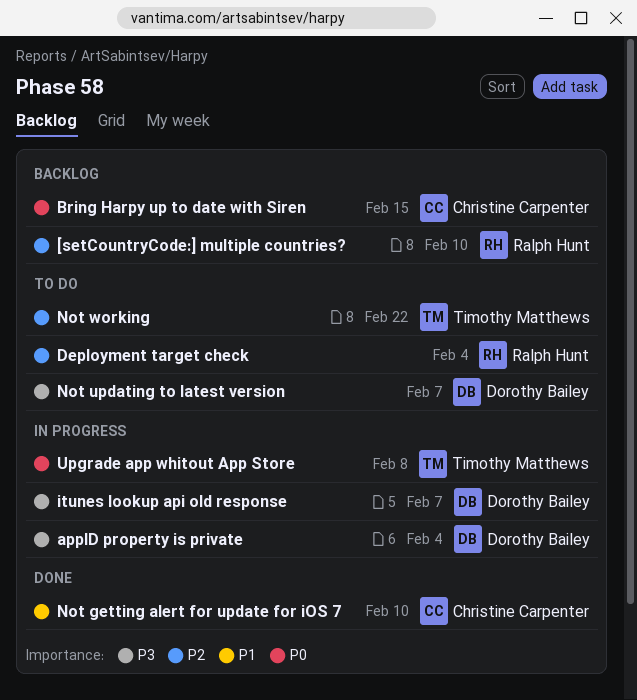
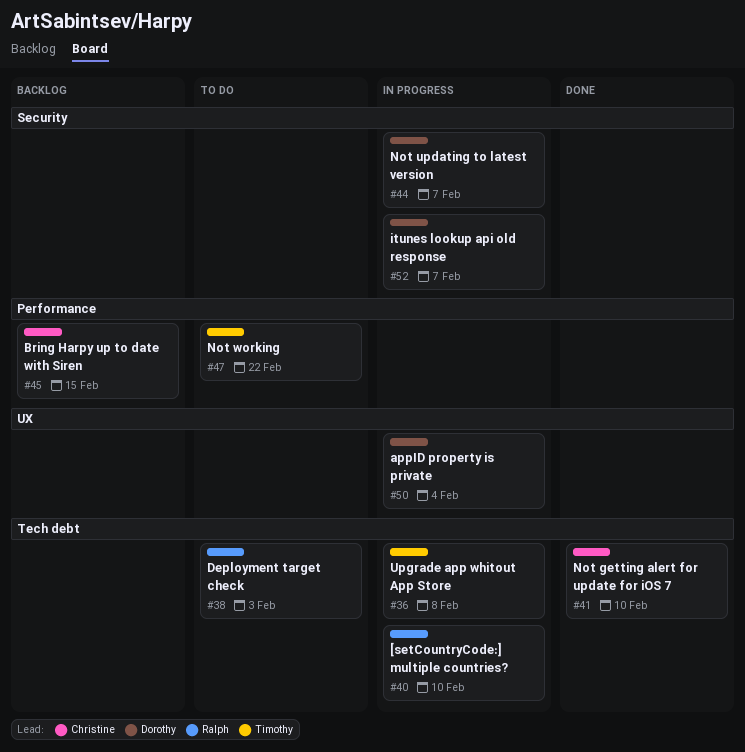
[setCountryCode:] multiple countries?, status: Backlog -> In progress
Deployment target check, due: Feb 4 -> Feb 3
Not updating to latest version, status: To do -> In progress

